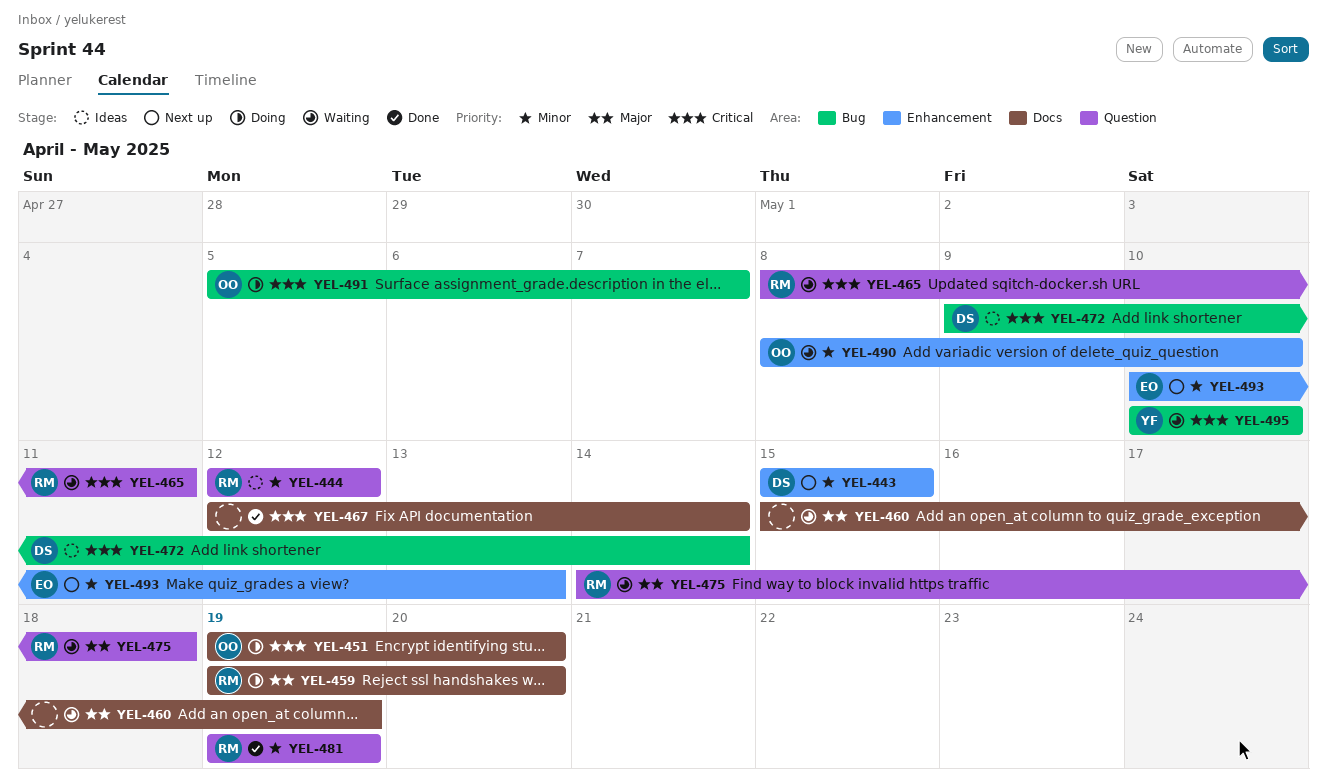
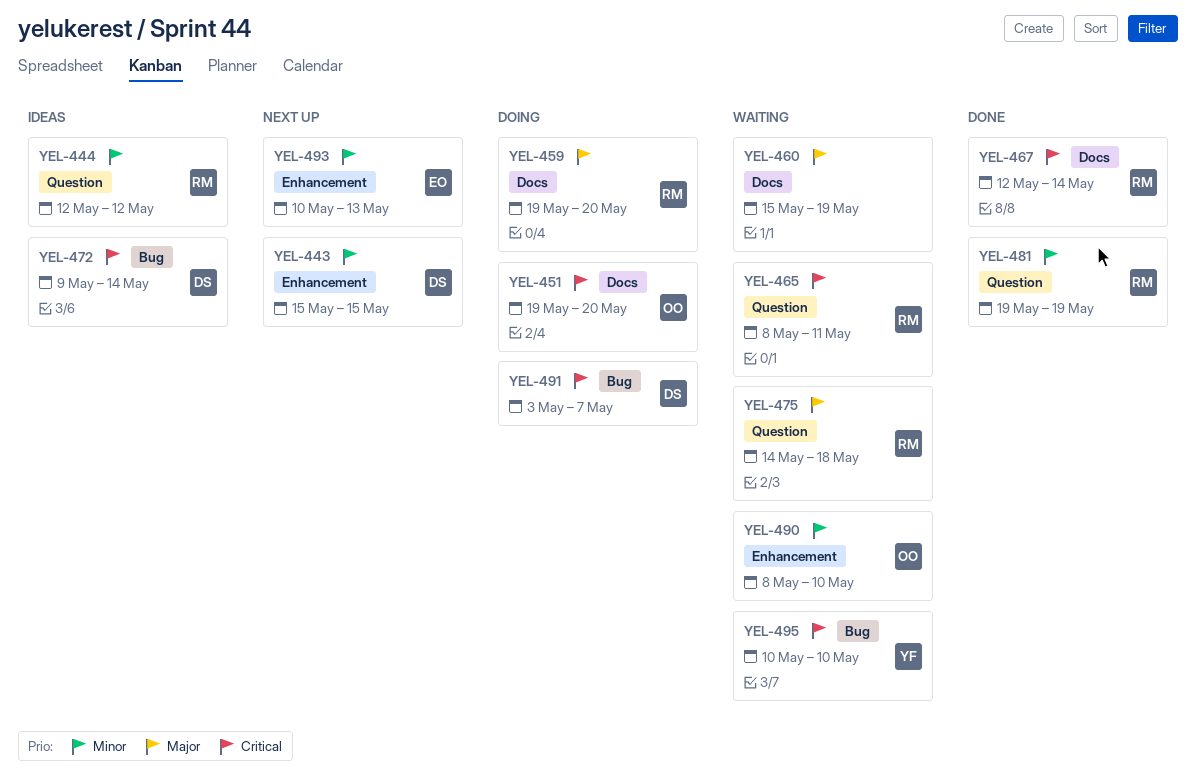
YEL-467, owner: none -> RM
YEL-491, owner: OO -> DS
YEL-491, start: May 5 -> May 3

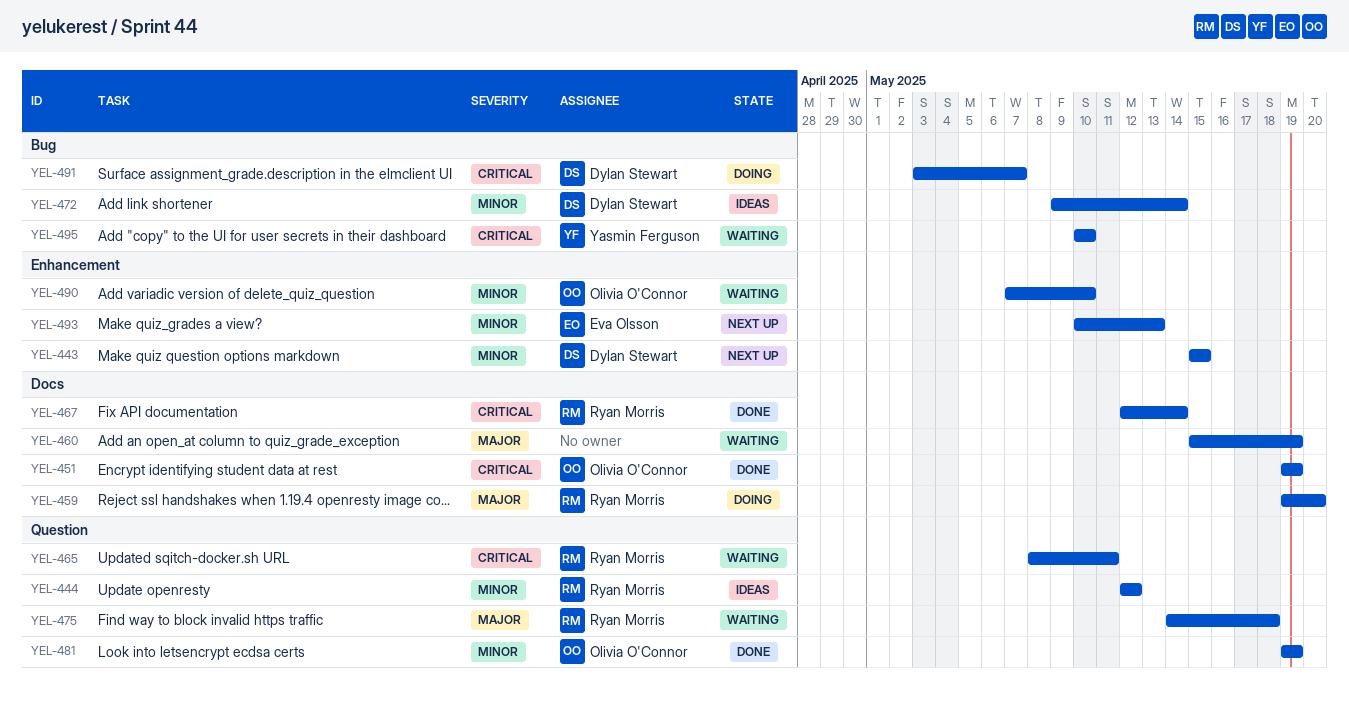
YEL-451, status: Doing -> Done
YEL-451, due: May 20 -> May 19
YEL-472, priority: Critical -> Minor
YEL-481, owner: Ryan Morris -> Olivia O'Connor
YEL-490, start: May 8 -> May 7

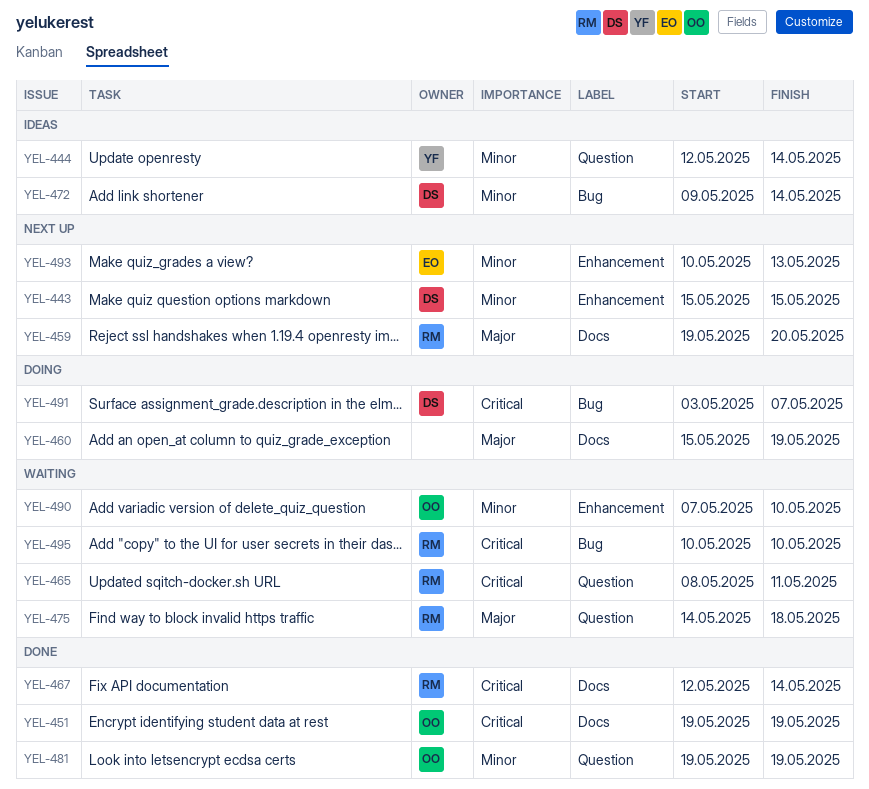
YEL-444, owner: Ryan Morris -> Yasmin Ferguson
YEL-444, due: May 12 -> May 14
YEL-459, status: Doing -> Next up
YEL-460, status: Waiting -> Doing
YEL-495, owner: Yasmin Ferguson -> Ryan Morris

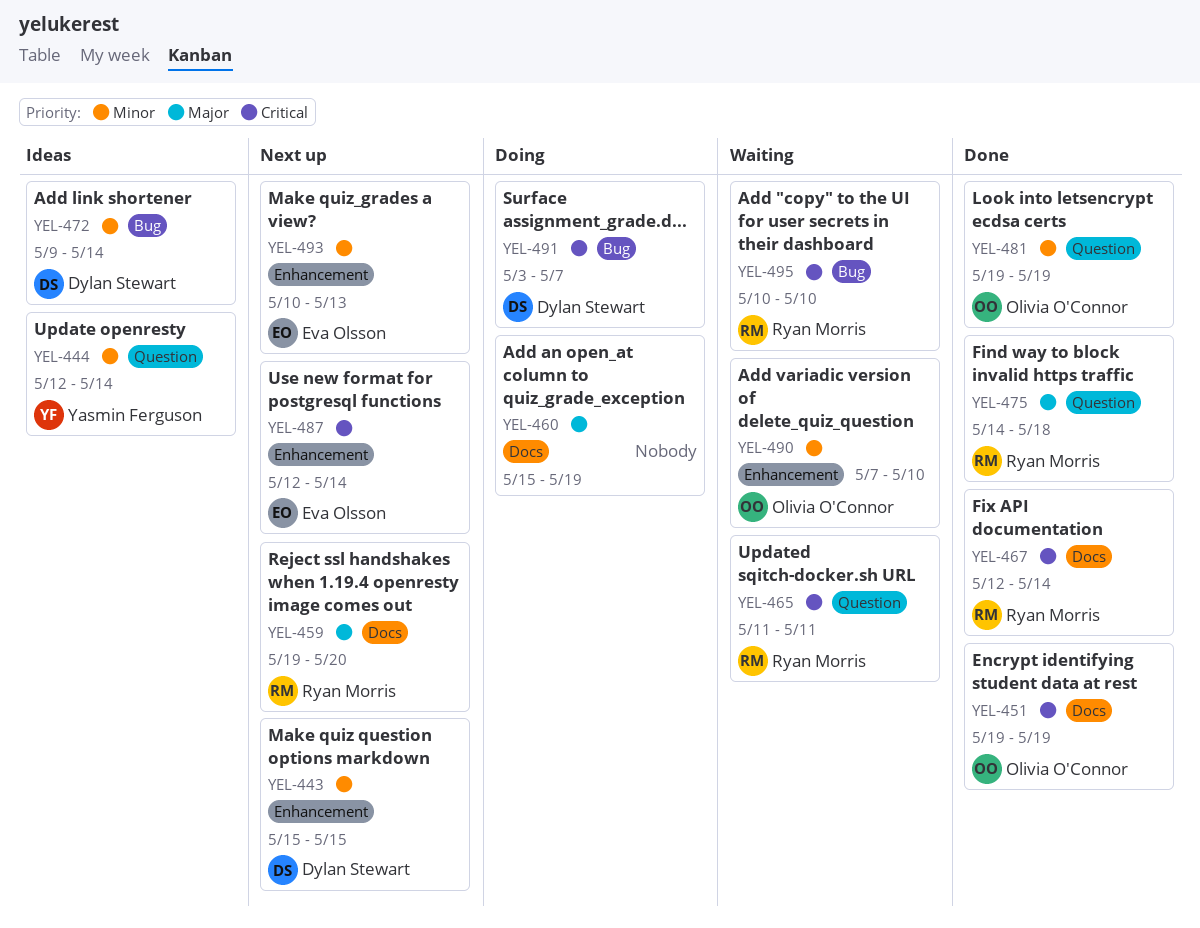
YEL-465, start: May 8 -> May 11
YEL-475, status: Waiting -> Done
YEL-487: none -> present

